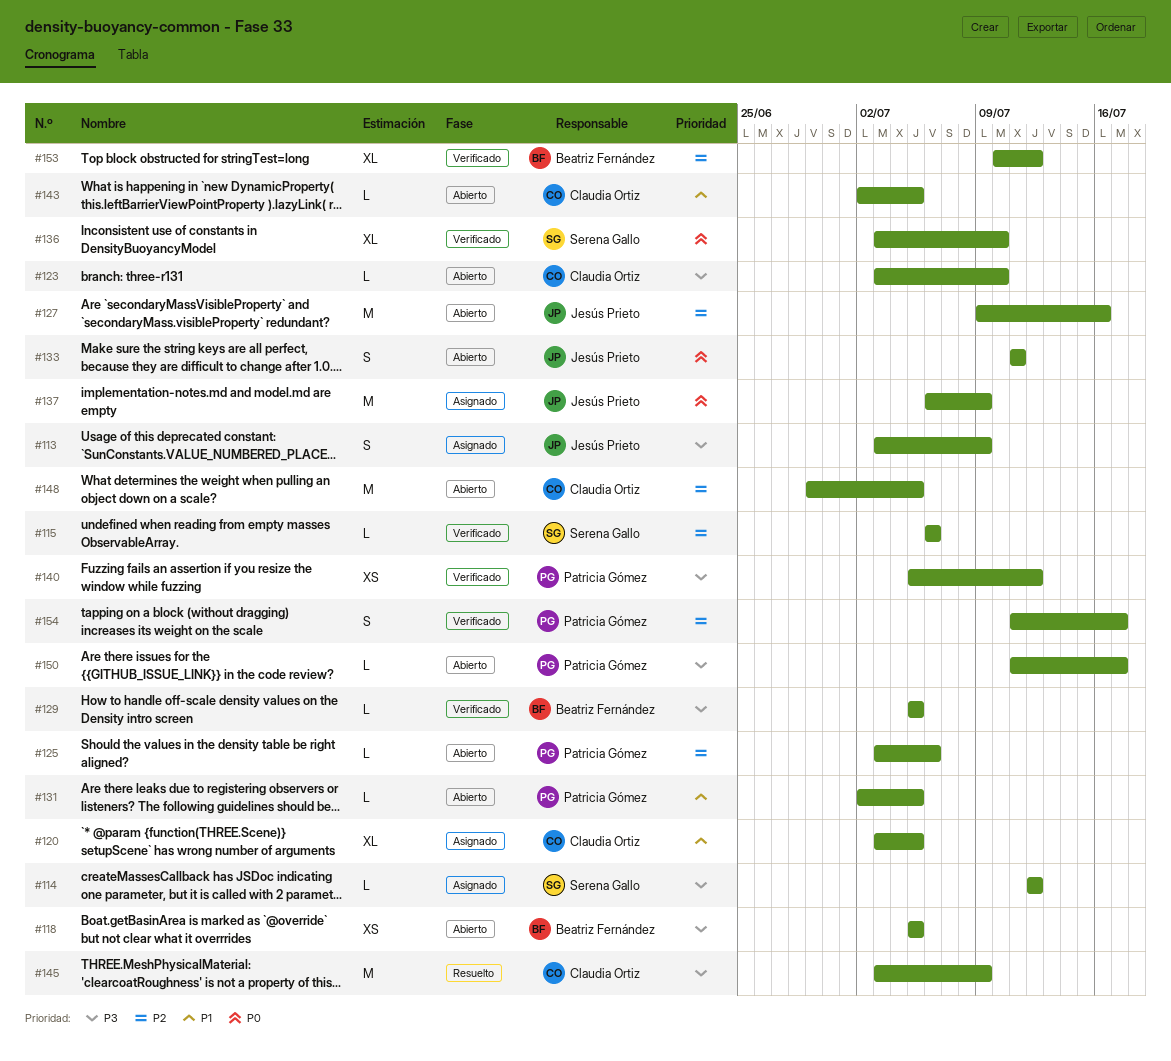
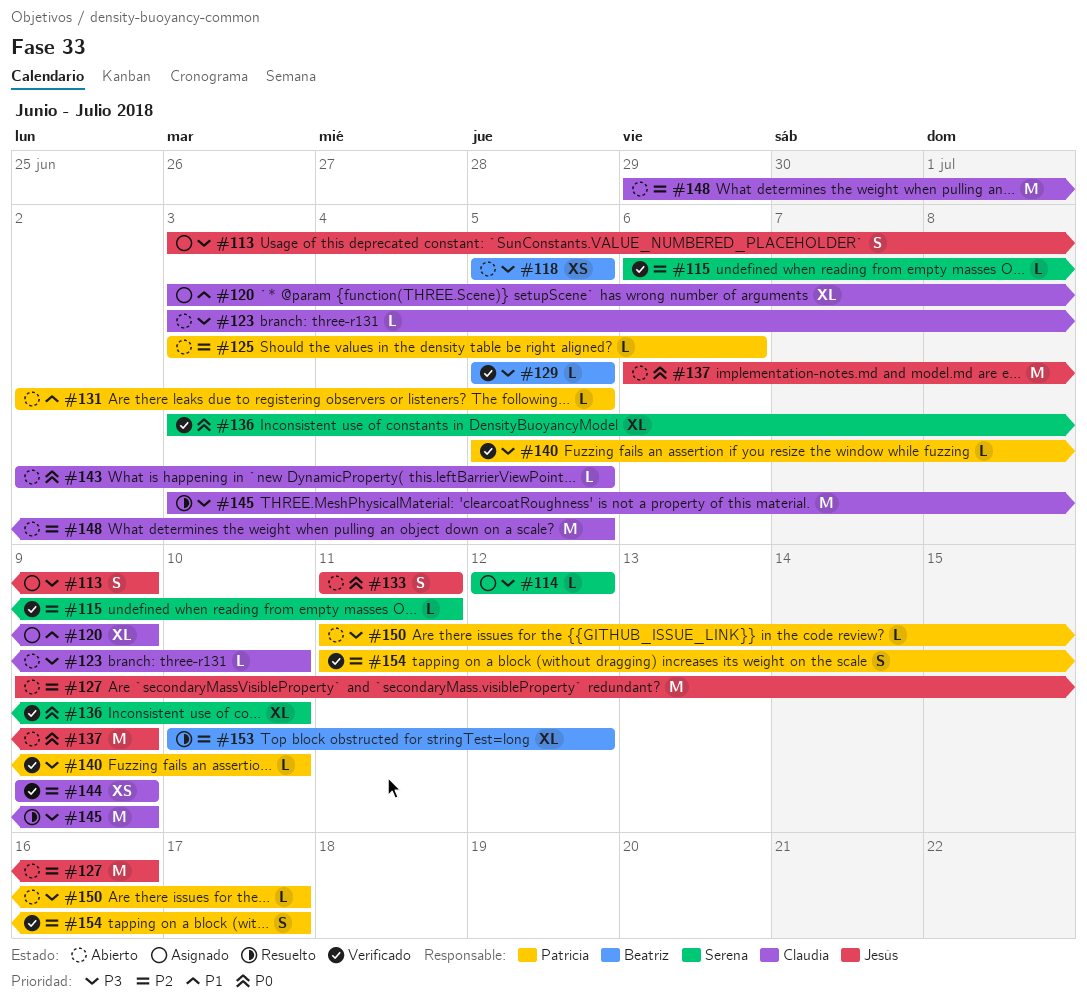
#115, due: Jul 6 -> Jul 11
#120, due: Jul 5 -> Jul 9
#137, status: Asignado -> Abierto
#140, estimate: XS -> L
#140, due: Jul 12 -> Jul 10
#143, priority: P1 -> P0
#144: none -> present
#153, status: Verificado -> Resuelto

